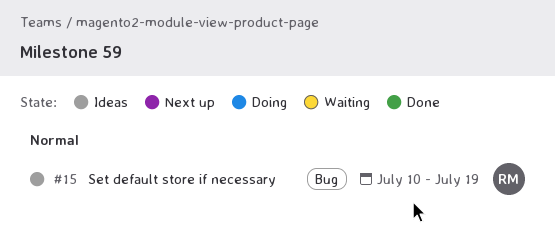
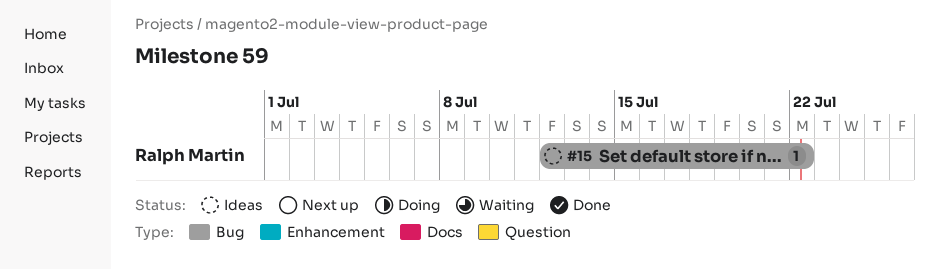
#15, start: Jul 10 -> Jul 12
#15, due: Jul 19 -> Jul 22

